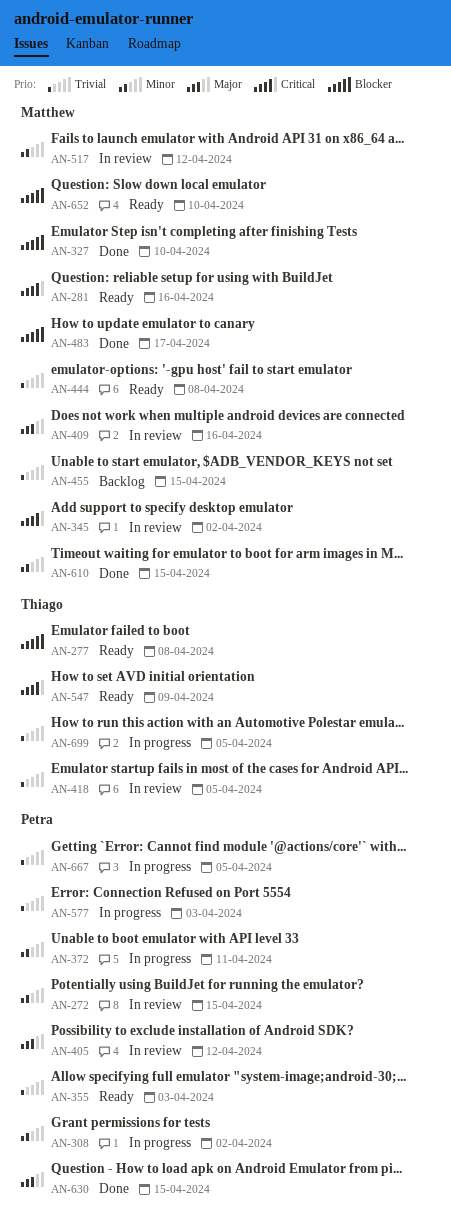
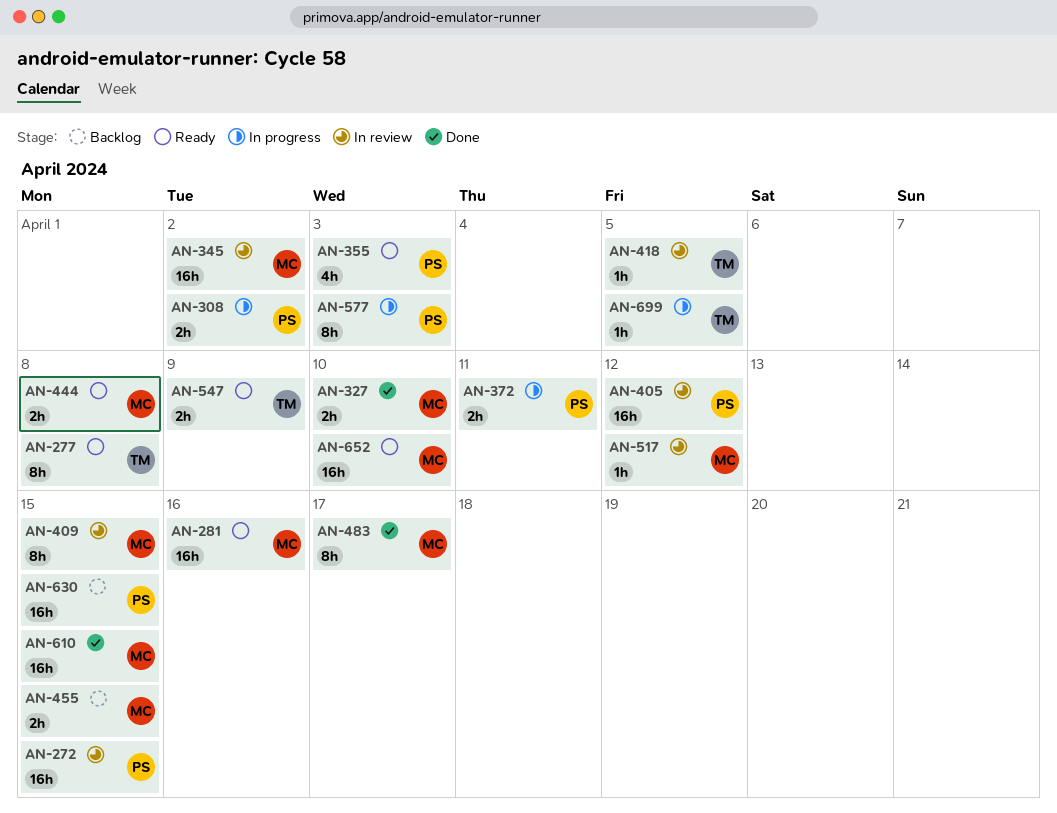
AN-409, due: Apr 16 -> Apr 15
AN-630, status: Done -> Backlog
AN-667: present -> none

